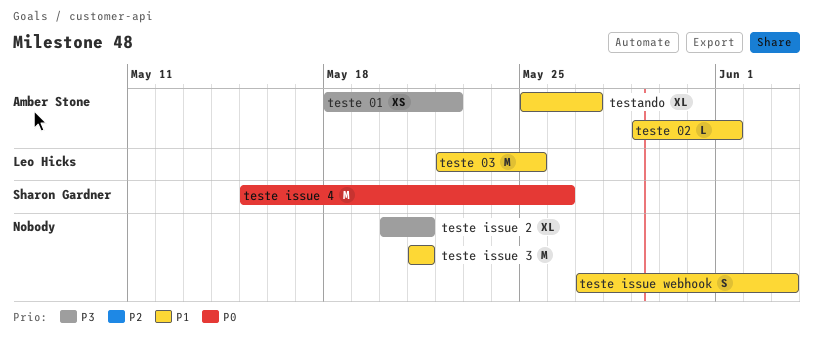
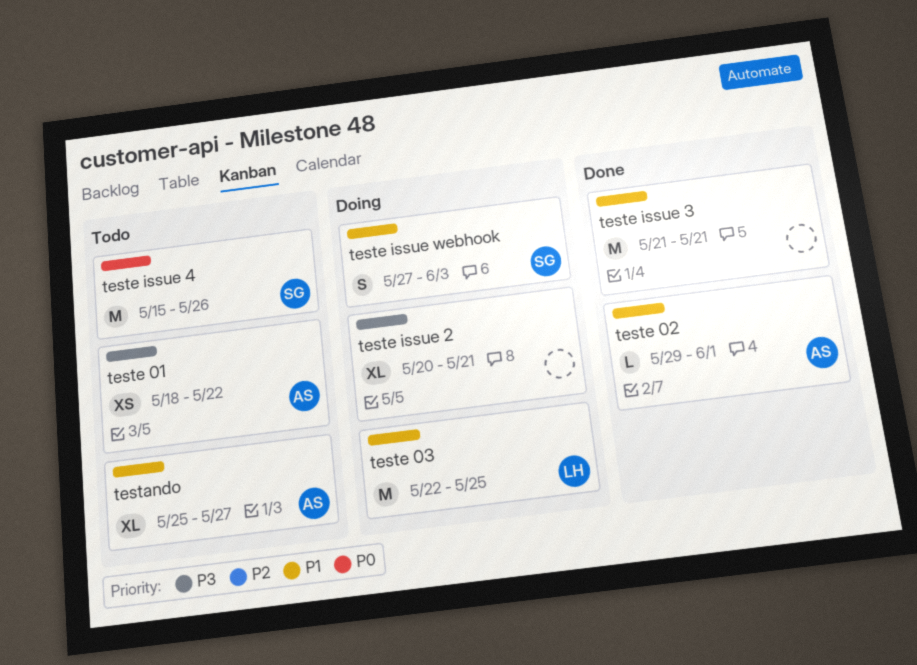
teste issue webhook, owner: none -> Sharon Gardner

